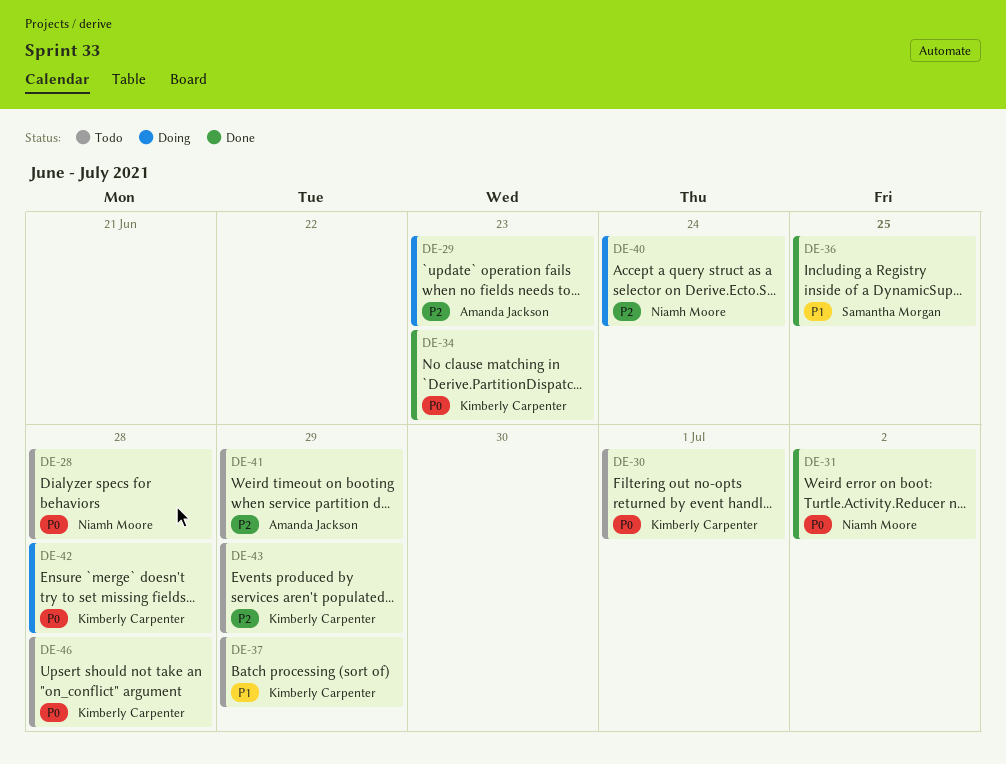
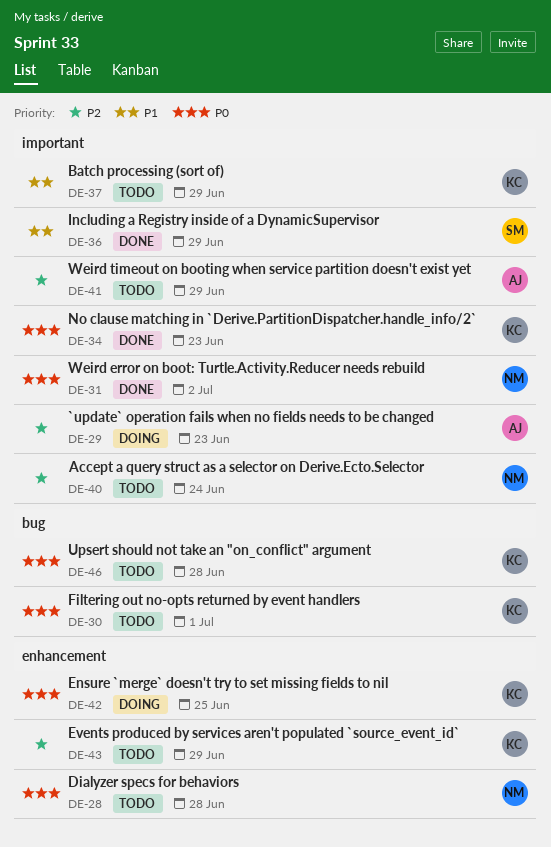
DE-36, due: Jun 25 -> Jun 29
DE-40, status: Doing -> Todo
DE-42, due: Jun 28 -> Jun 25

